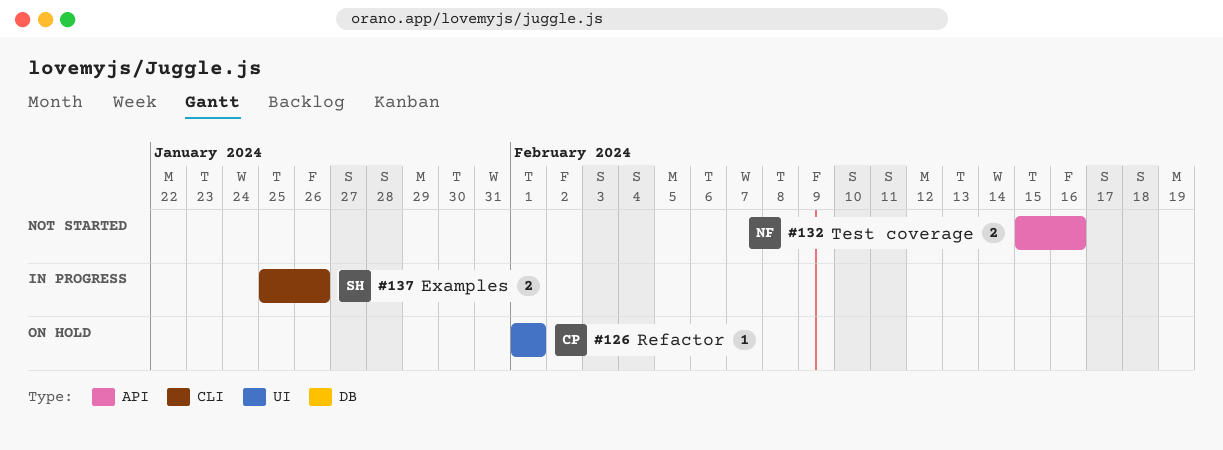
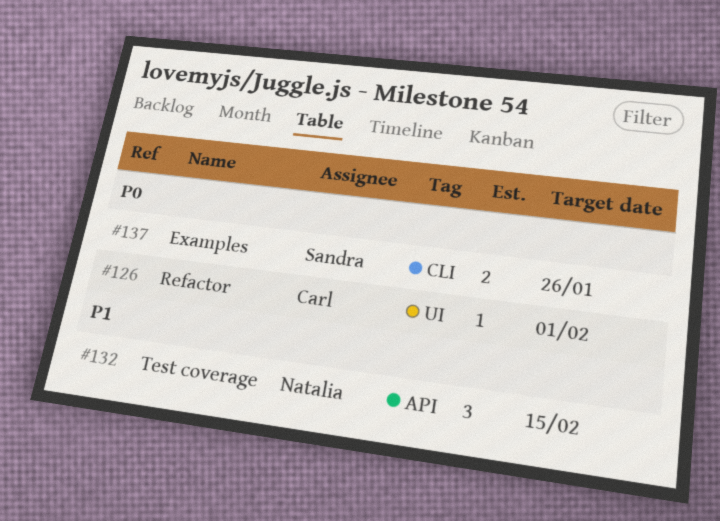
#132, estimate: 2 -> 3
#132, due: Feb 16 -> Feb 15

